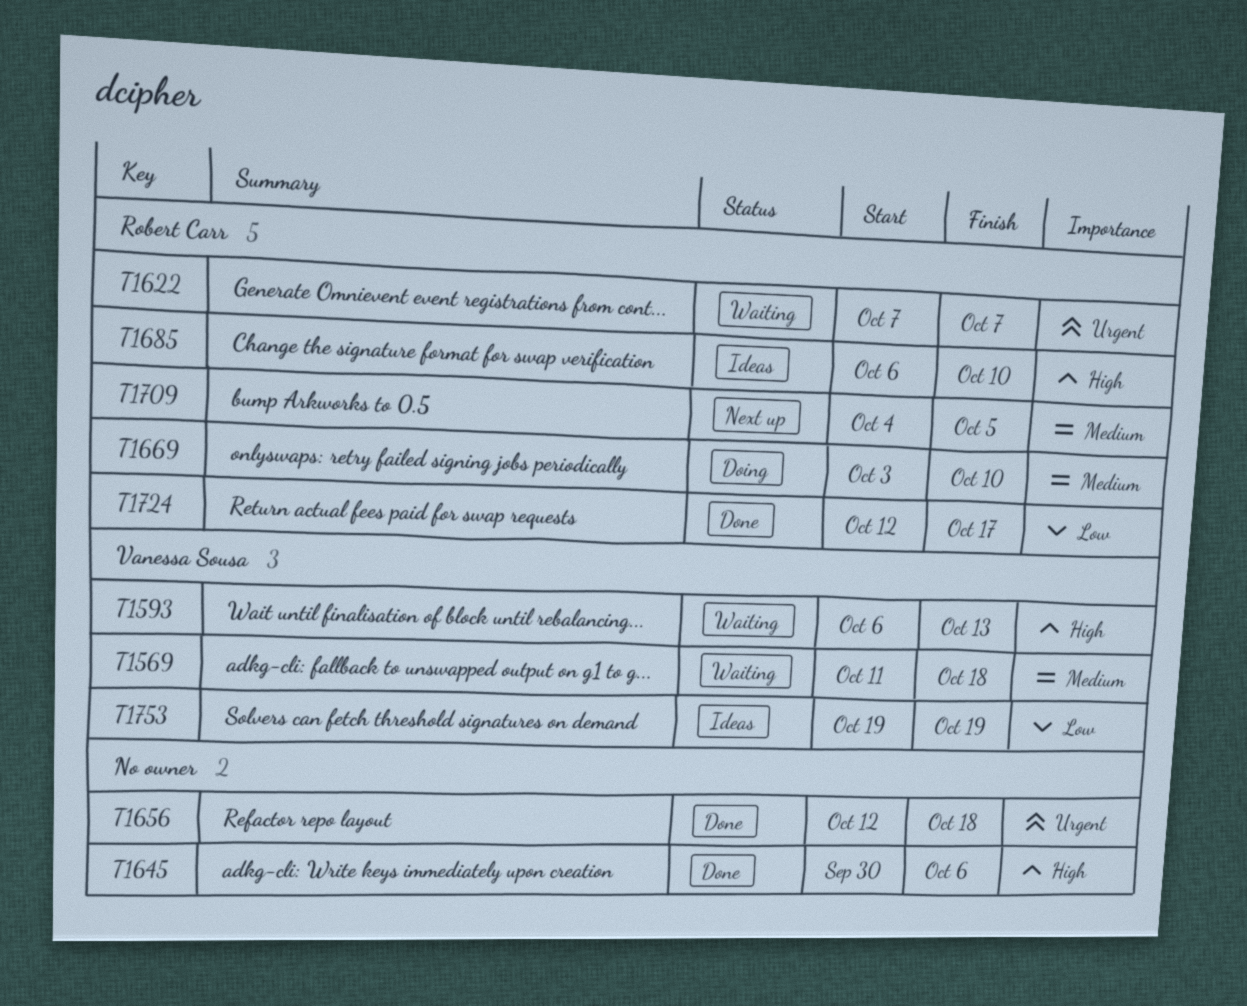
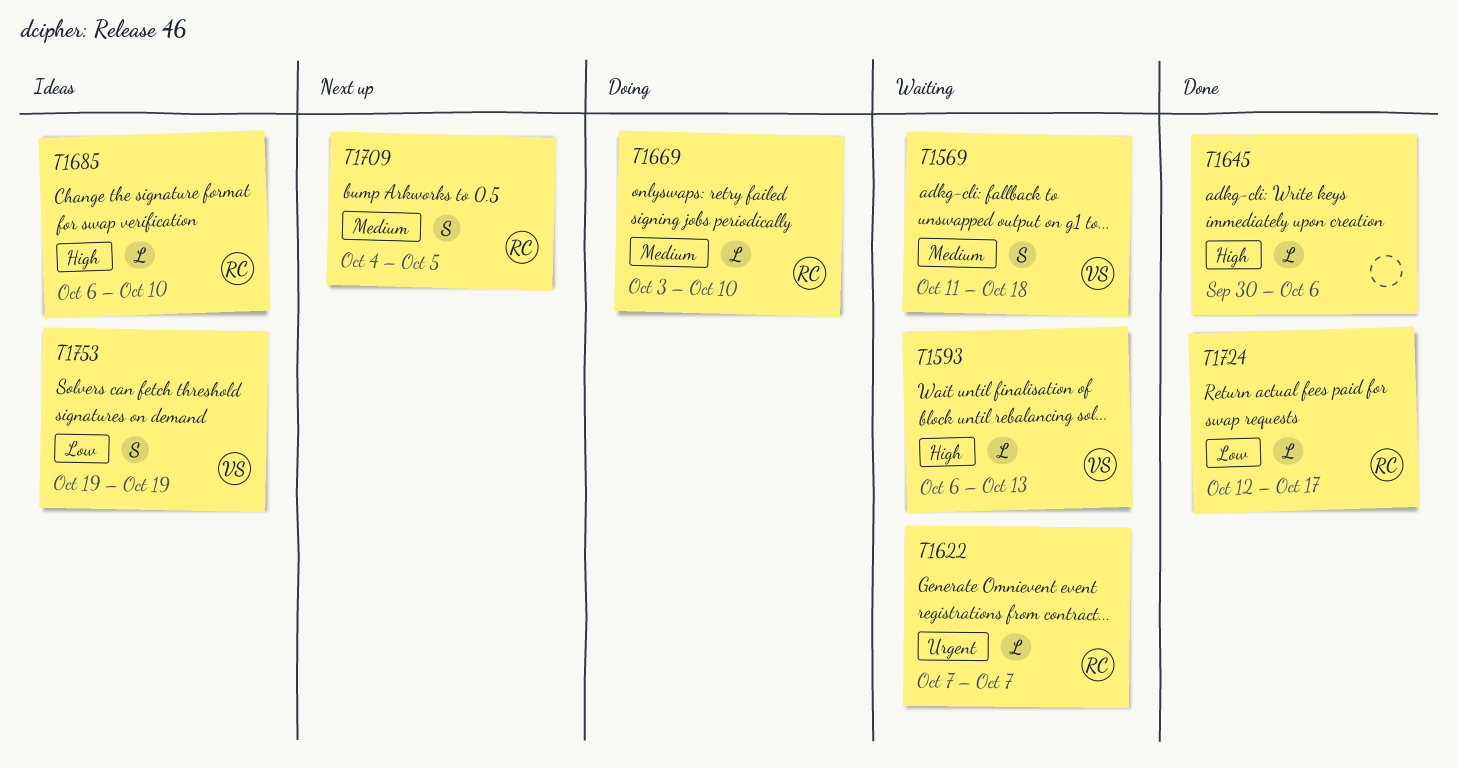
T1656: present -> none

